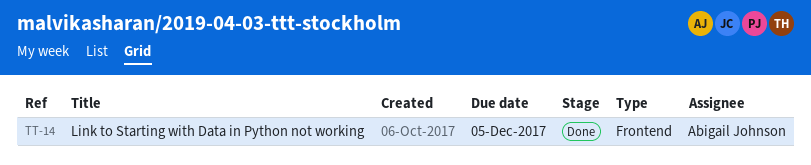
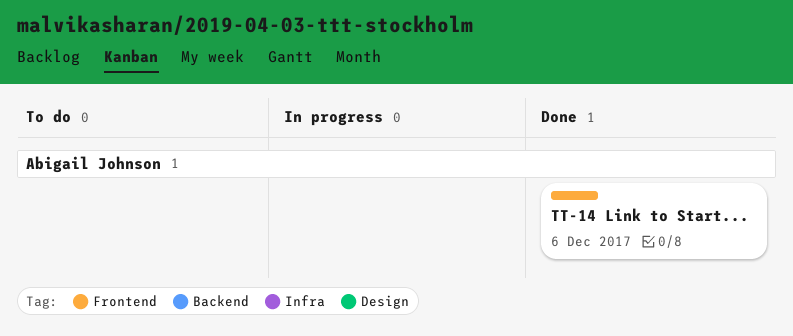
TT-14, due: Dec 5 -> Dec 6

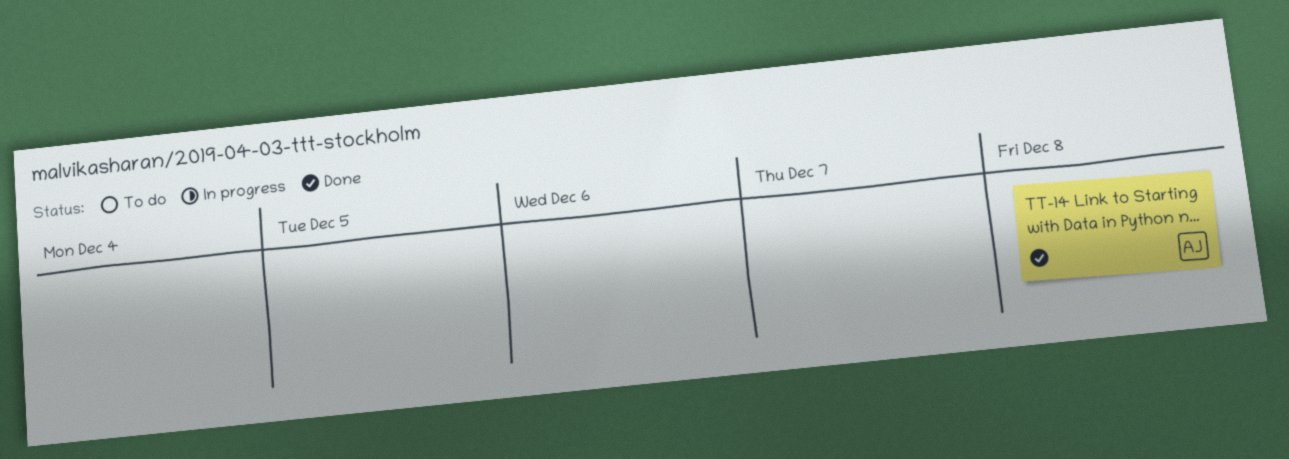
TT-14, due: Dec 6 -> Dec 8

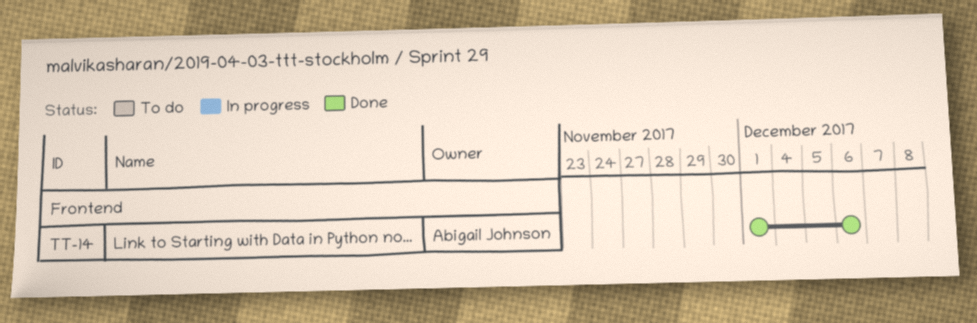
TT-14, due: Dec 8 -> Dec 6

